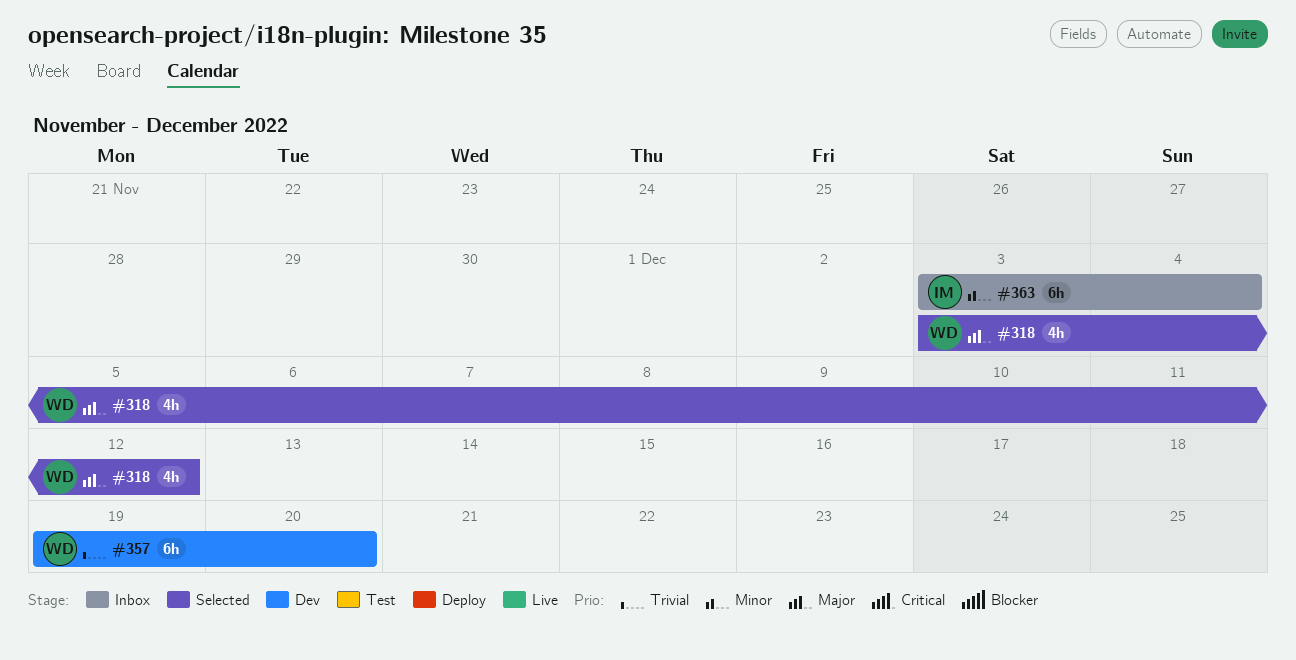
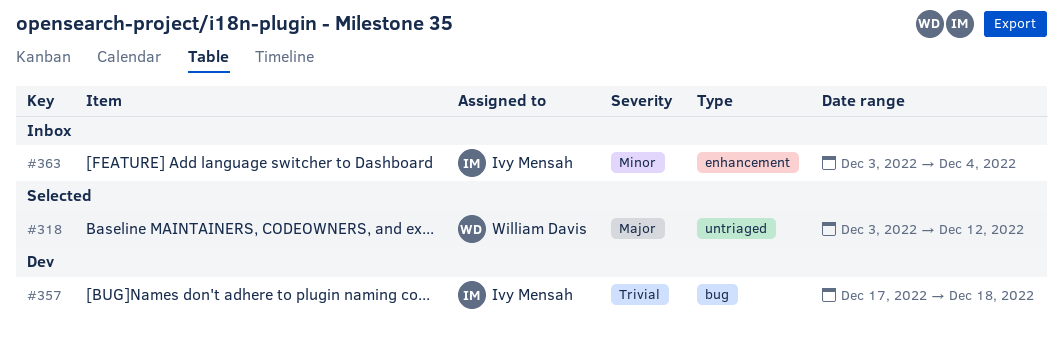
#357, owner: William Davis -> Ivy Mensah
#357, start: Dec 19 -> Dec 17
#357, due: Dec 20 -> Dec 18

